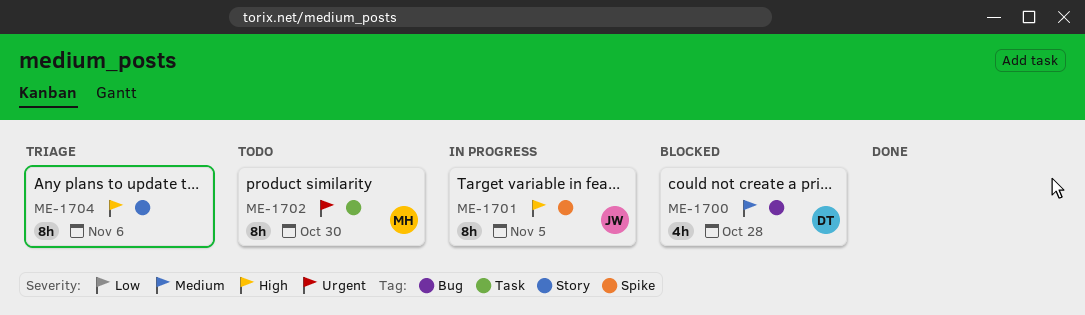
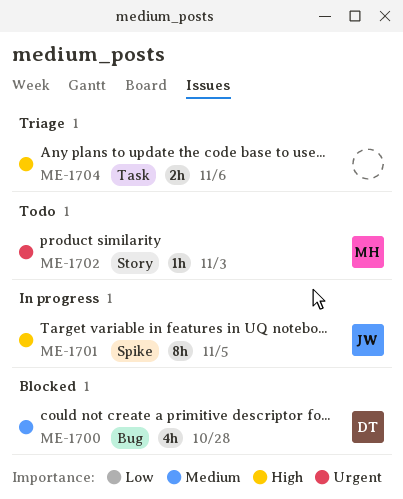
ME-1702, label: Task -> Story
ME-1702, estimate: 8h -> 1h
ME-1702, due: Oct 30 -> Nov 3
ME-1704, label: Story -> Task
ME-1704, estimate: 8h -> 2h

